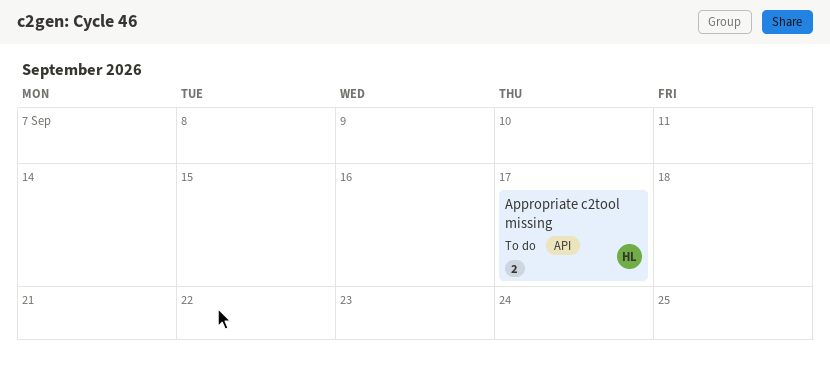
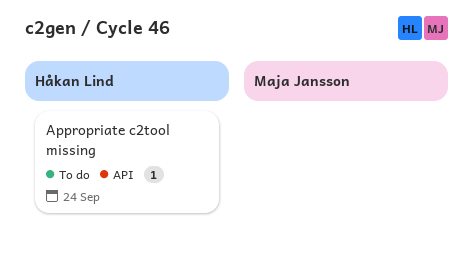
Appropriate c2tool missing, estimate: 2 -> 1
Appropriate c2tool missing, due: Sep 17 -> Sep 24

